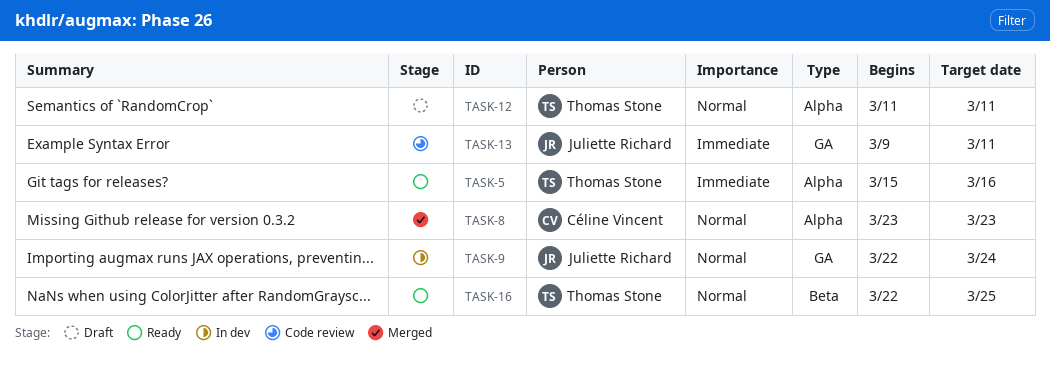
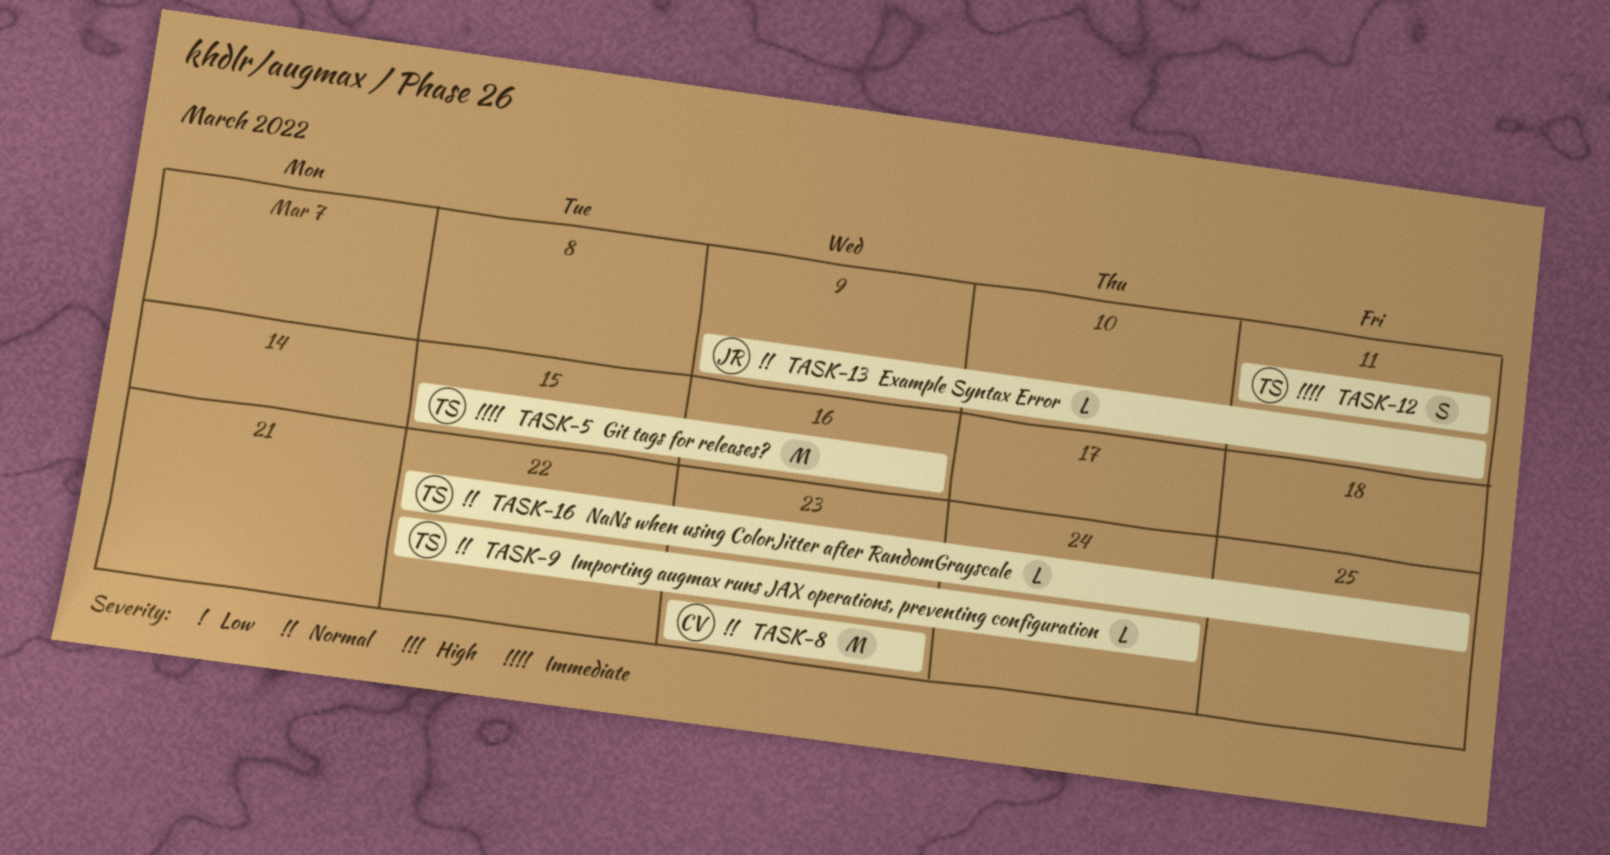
TASK-9, owner: Juliette Richard -> Thomas Stone
TASK-12, priority: Normal -> Immediate
TASK-13, priority: Immediate -> Normal

